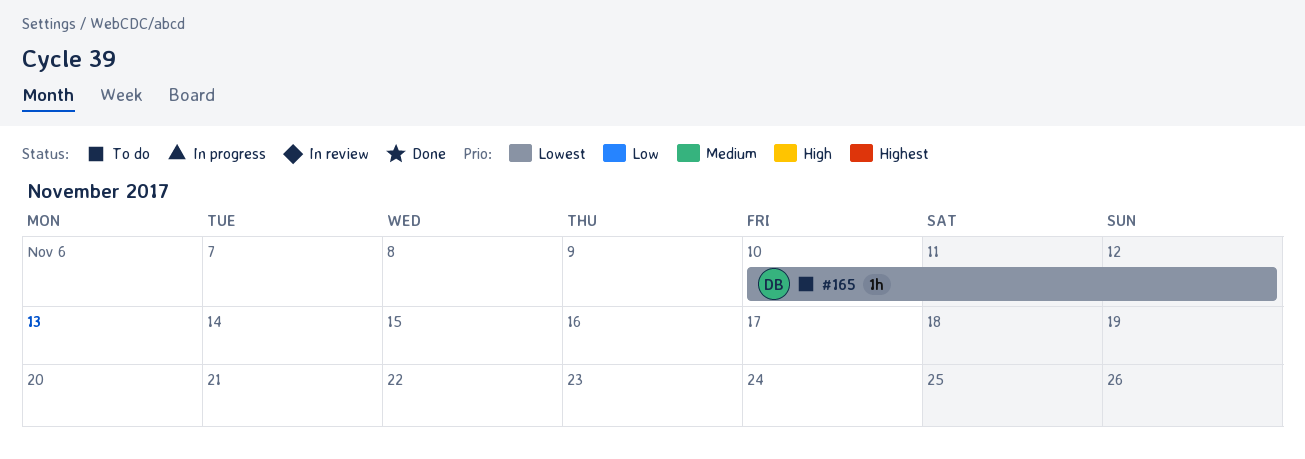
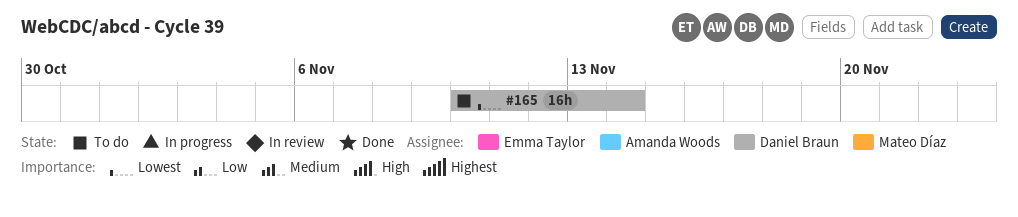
#165, estimate: 1h -> 16h
#165, due: Nov 12 -> Nov 14

